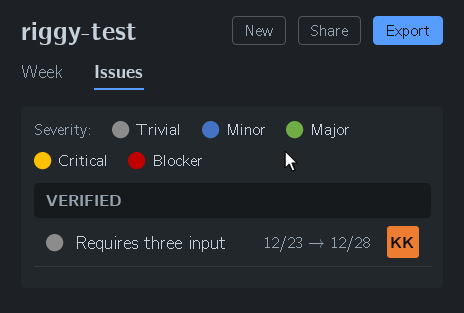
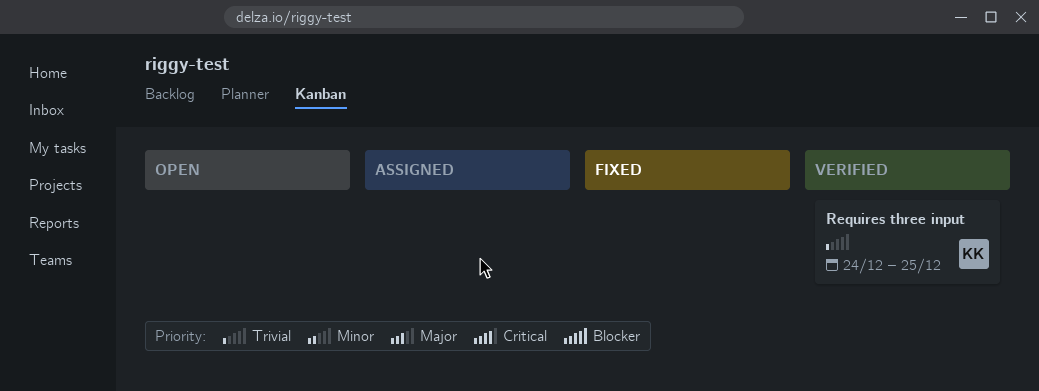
Requires three input, start: Dec 23 -> Dec 24
Requires three input, due: Dec 28 -> Dec 25

